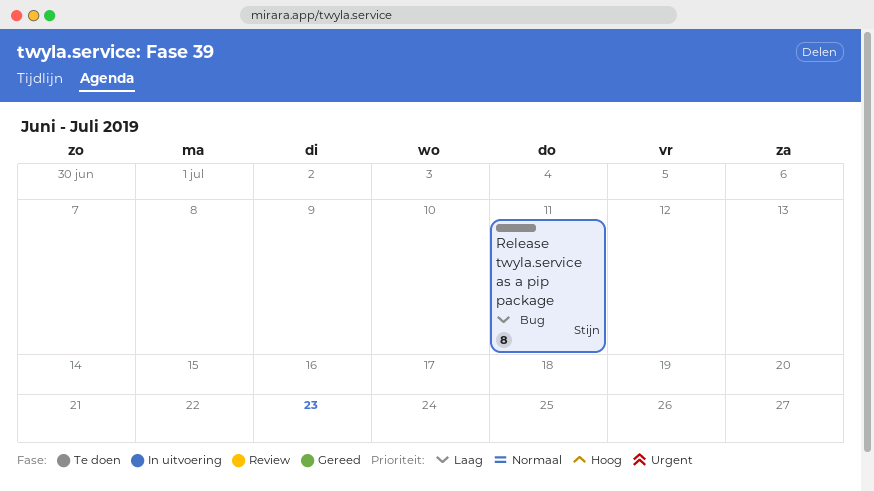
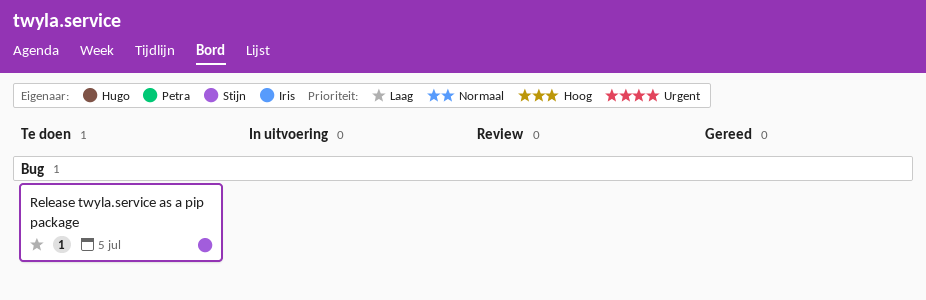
Release twyla.service as a pip package, estimate: 8 -> 1
Release twyla.service as a pip package, due: Jul 11 -> Jul 5

